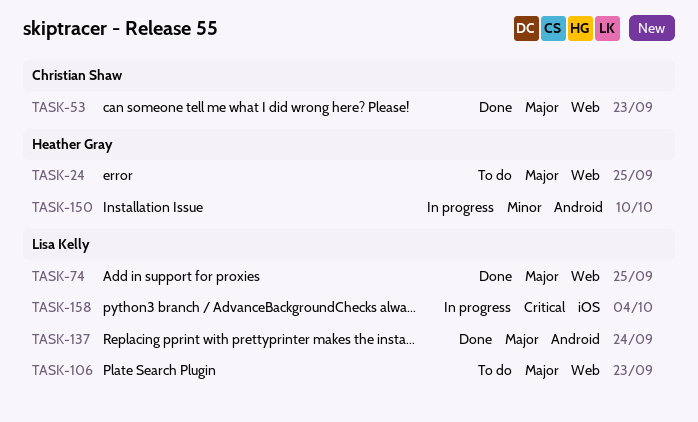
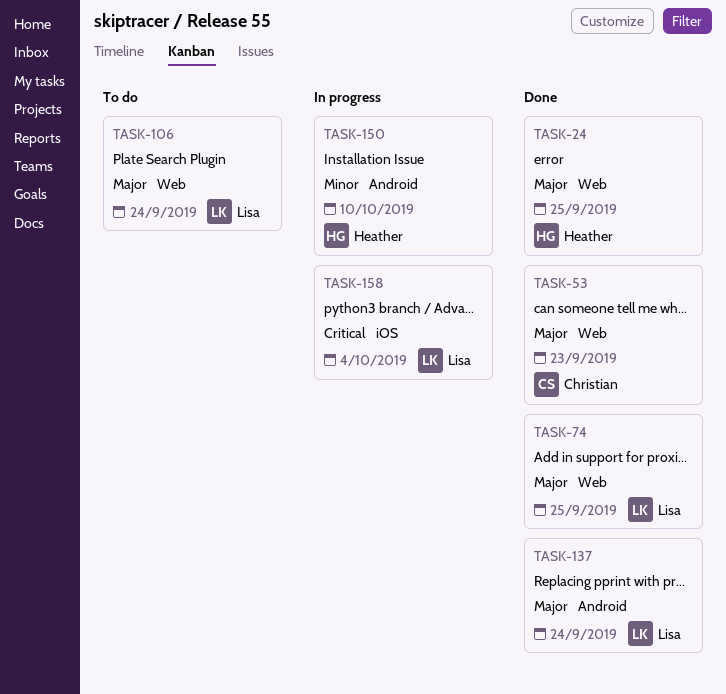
TASK-24, status: To do -> Done
TASK-106, due: Sep 23 -> Sep 24

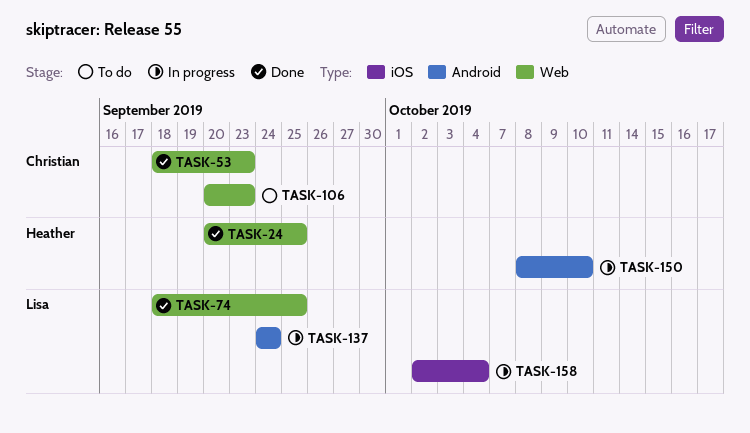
TASK-106, owner: Lisa -> Christian
TASK-106, due: Sep 24 -> Sep 23
TASK-137, status: Done -> In progress

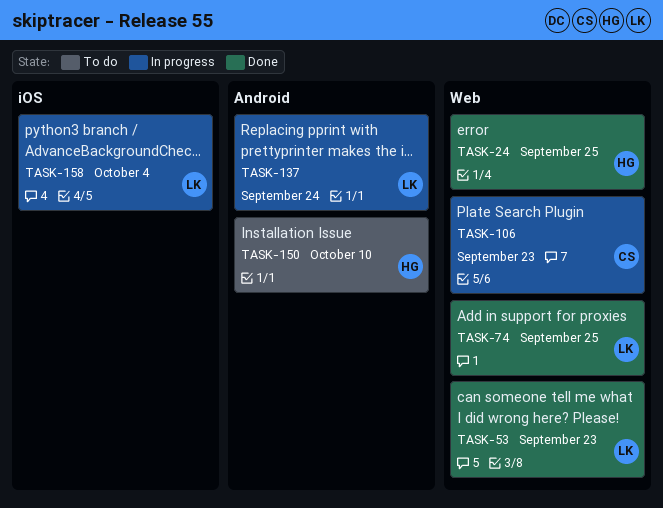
TASK-53, owner: Christian -> Lisa
TASK-106, status: To do -> In progress
TASK-150, status: In progress -> To do

